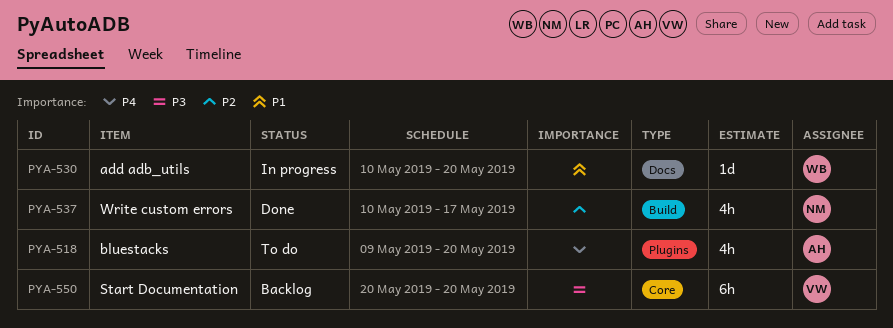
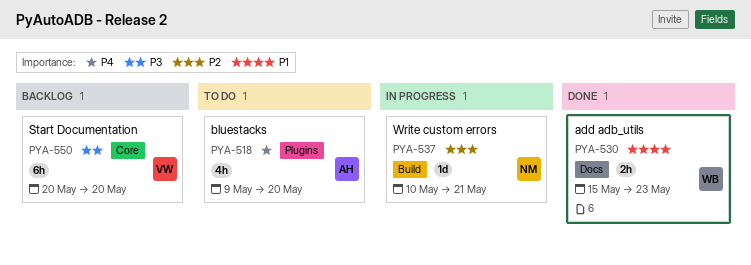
PYA-530, status: In progress -> Done
PYA-530, estimate: 1d -> 2h
PYA-530, start: May 10 -> May 15
PYA-530, due: May 20 -> May 23
PYA-537, status: Done -> In progress
PYA-537, estimate: 4h -> 1d
PYA-537, due: May 17 -> May 21

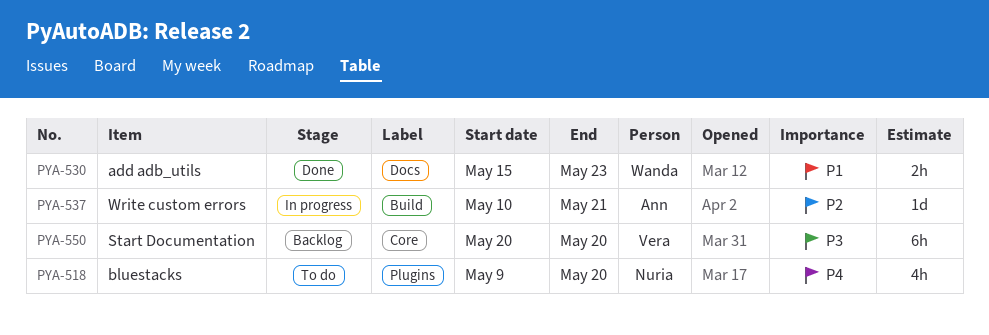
PYA-518, owner: Ann -> Nuria
PYA-537, owner: Nuria -> Ann

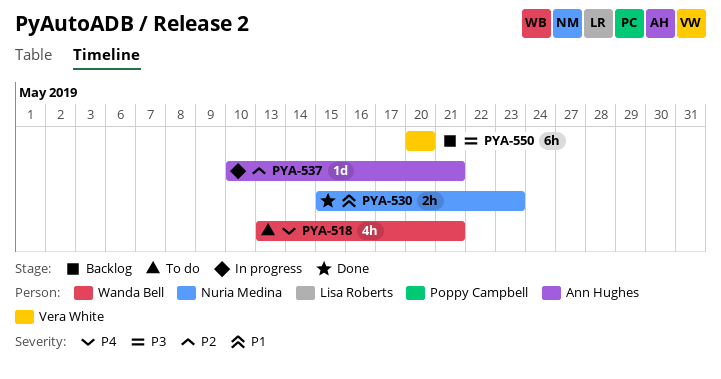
PYA-518, owner: Nuria Medina -> Wanda Bell
PYA-518, start: May 9 -> May 13
PYA-518, due: May 20 -> May 21
PYA-530, owner: Wanda Bell -> Nuria Medina

